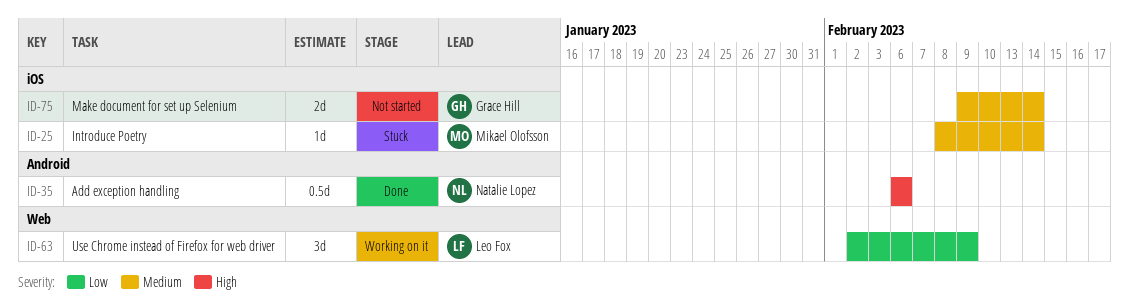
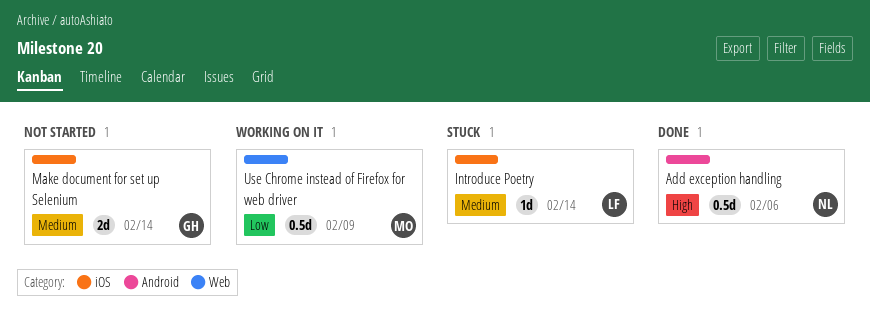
Introduce Poetry, owner: Mikael Olofsson -> Leo Fox
Use Chrome instead of Firefox for web driver, owner: Leo Fox -> Mikael Olofsson
Use Chrome instead of Firefox for web driver, estimate: 3d -> 0.5d

